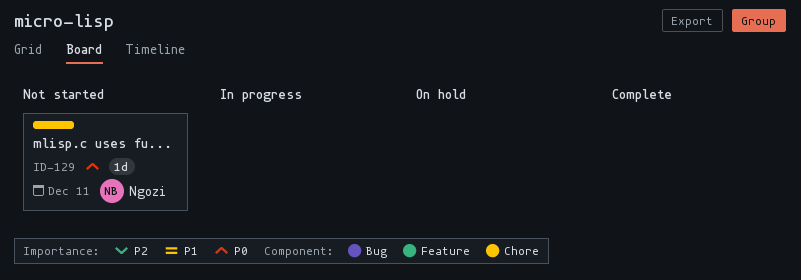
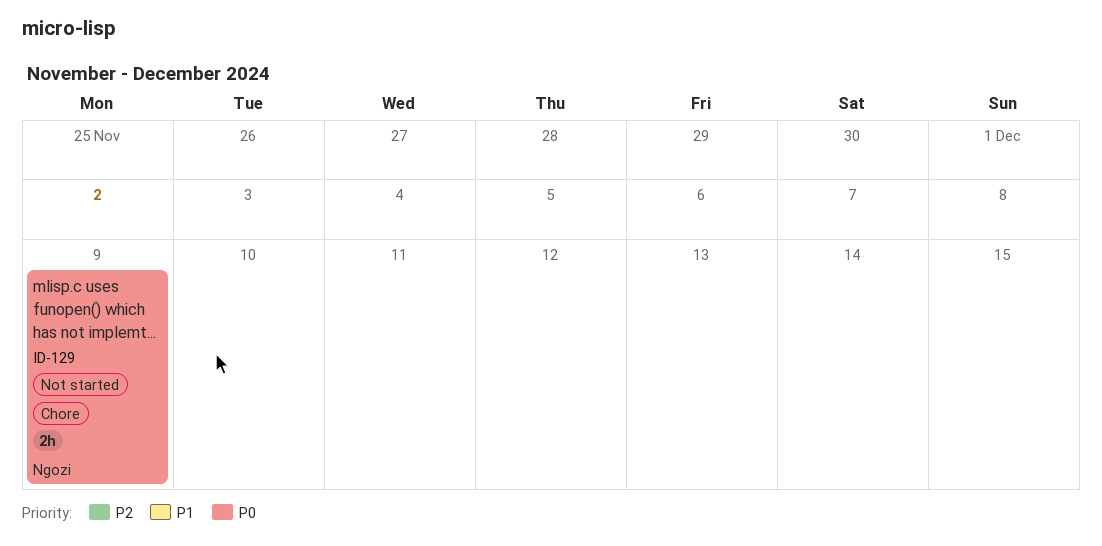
ID-129, estimate: 1d -> 2h
ID-129, due: Dec 11 -> Dec 9

